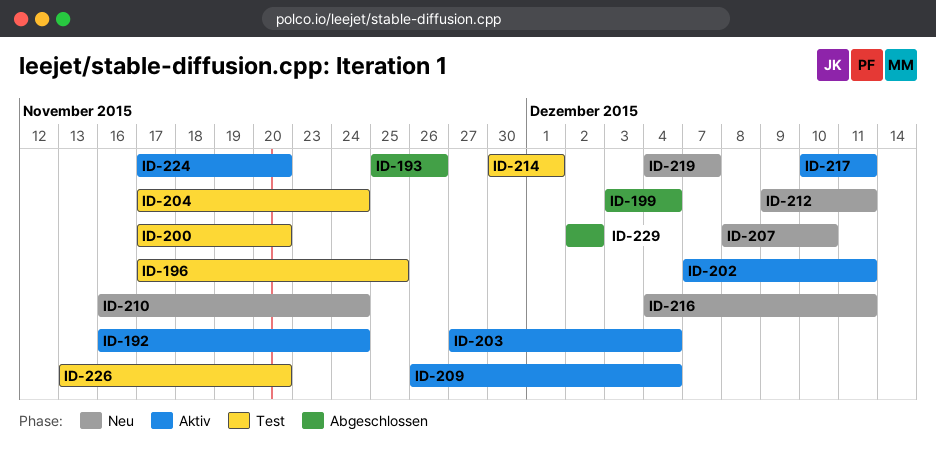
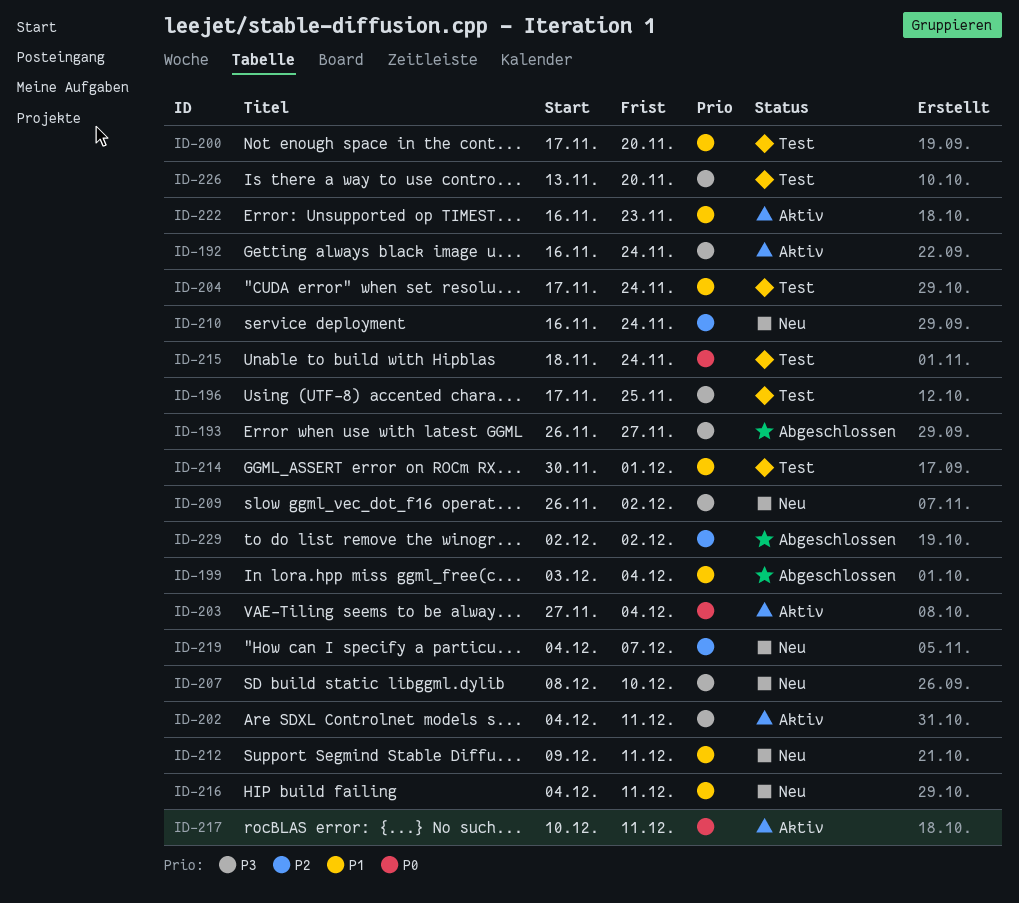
ID-193, start: Nov 25 -> Nov 26
ID-193, due: Nov 26 -> Nov 27
ID-202, start: Dec 7 -> Dec 4
ID-209, status: Aktiv -> Neu
ID-209, due: Dec 4 -> Dec 2
ID-215: none -> present
ID-222: none -> present
ID-224: present -> none

